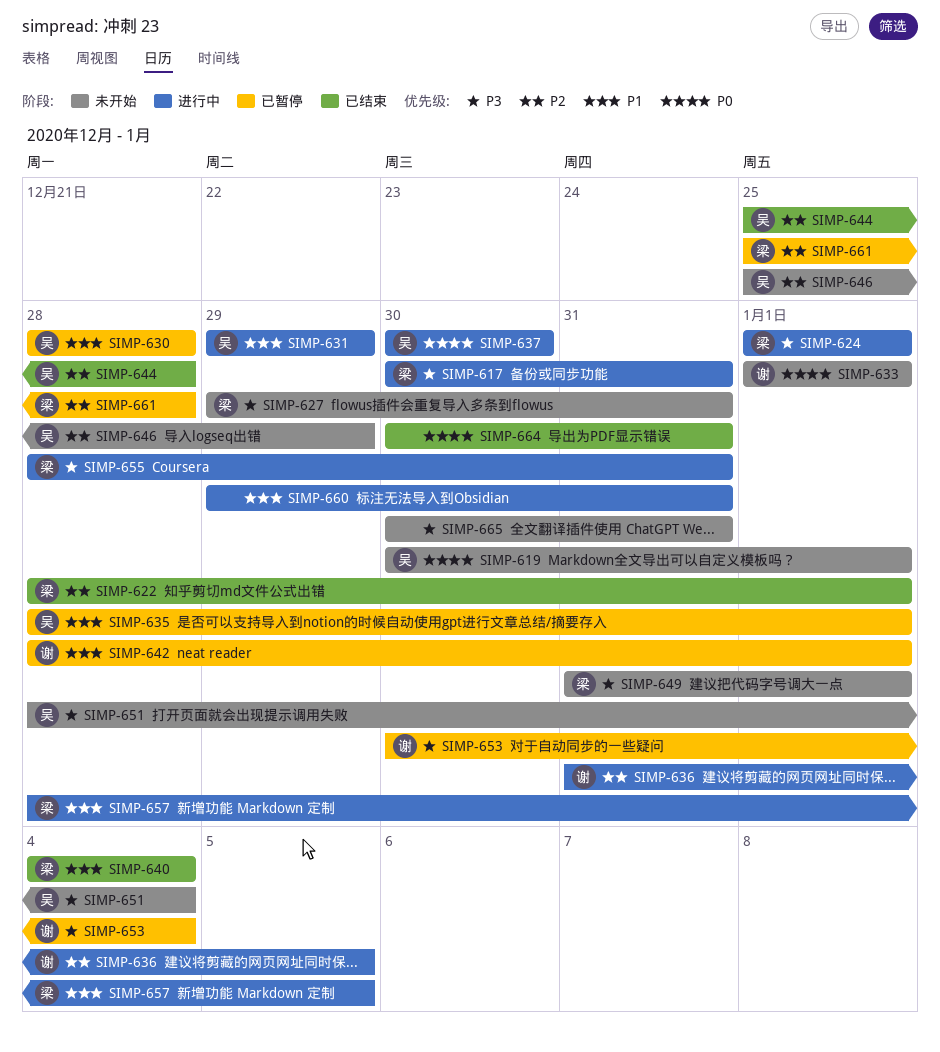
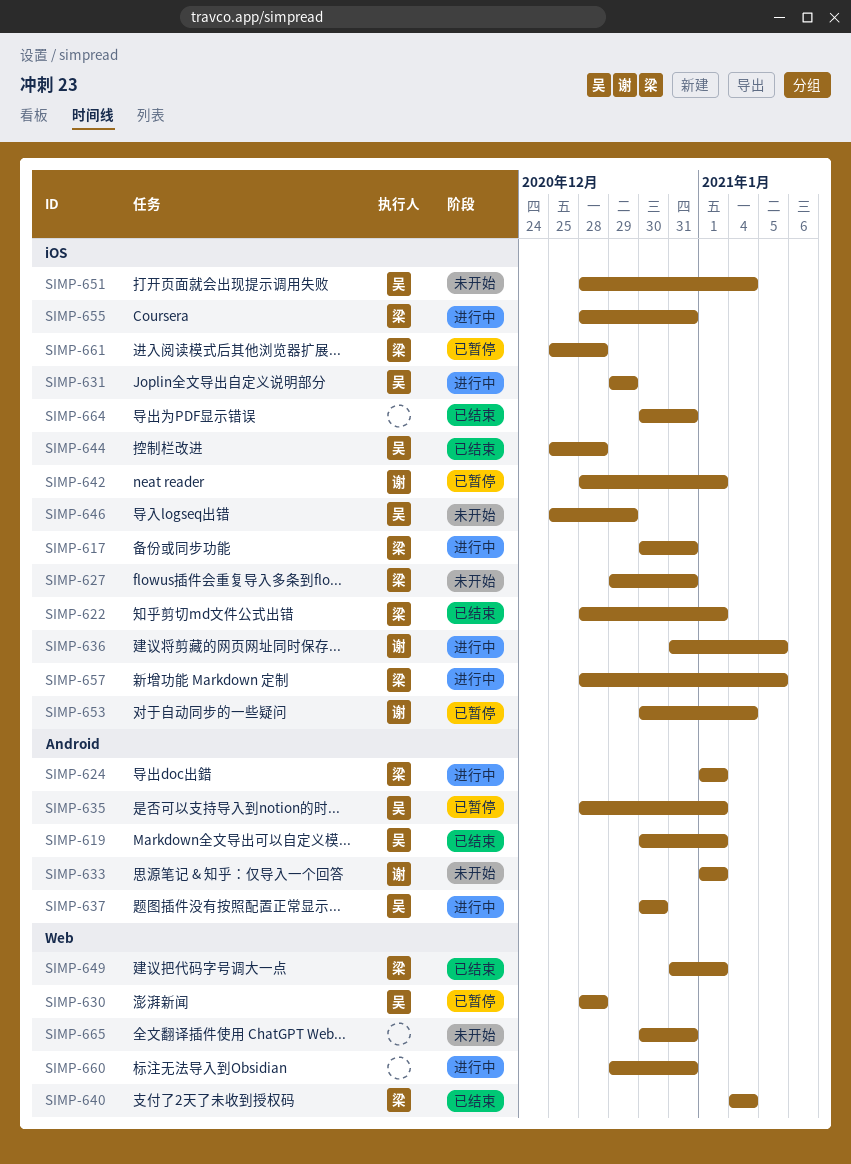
SIMP-619, status: 未开始 -> 已结束
SIMP-649, status: 未开始 -> 已结束

